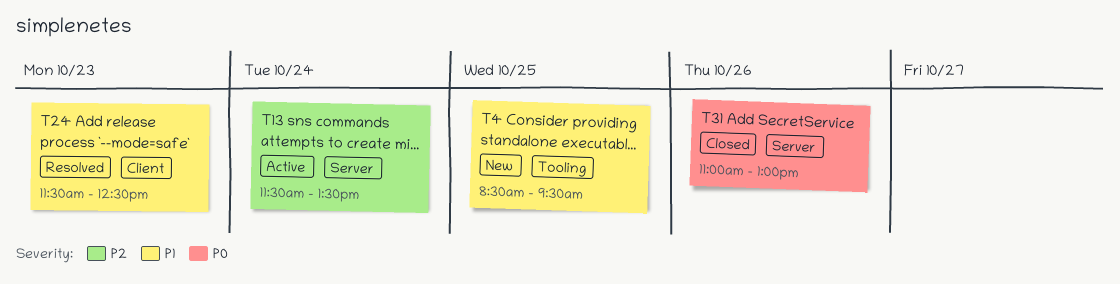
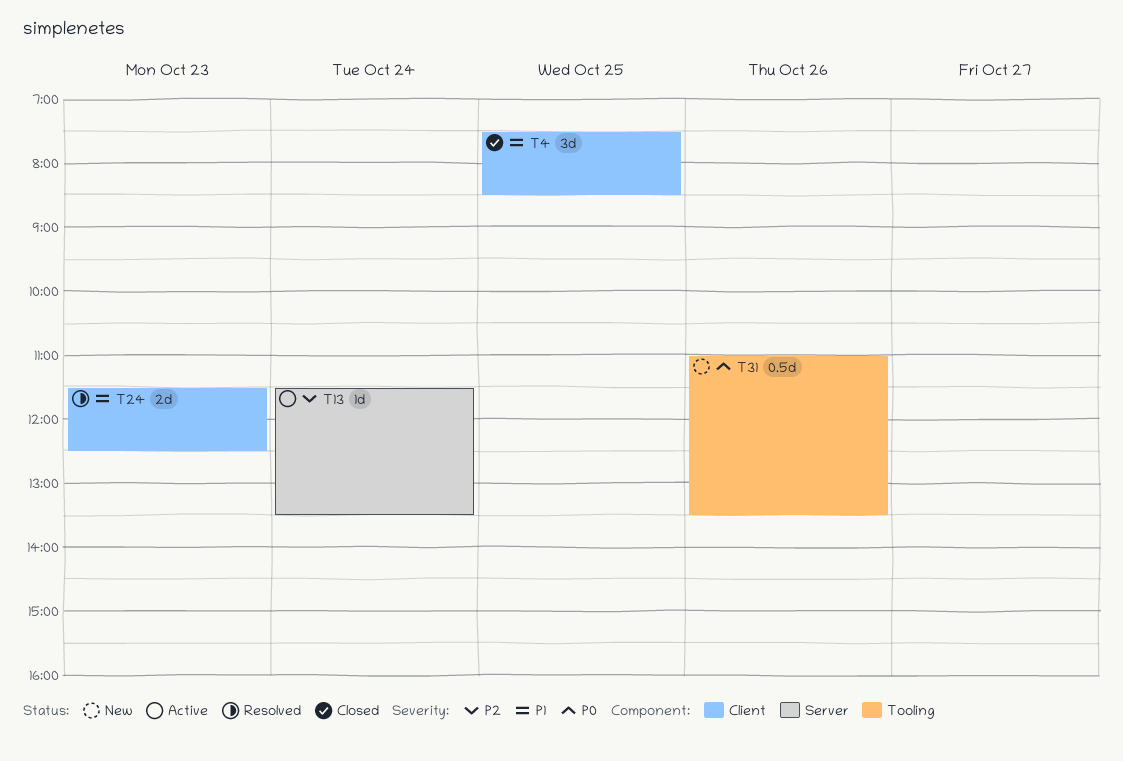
T4, status: New -> Closed
T4, label: Tooling -> Client
T4, begins: 08:30 -> 07:30
T4, ends: 09:30 -> 08:30
T31, status: Closed -> New
T31, label: Server -> Tooling
T31, ends: 13:00 -> 13:30

